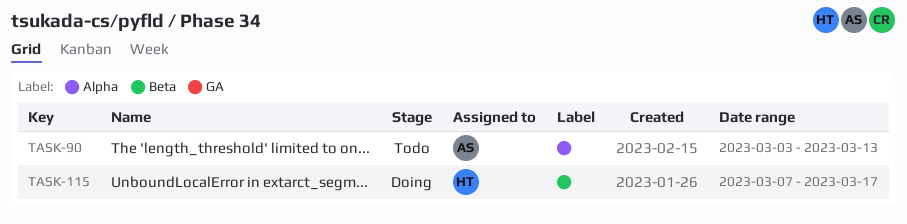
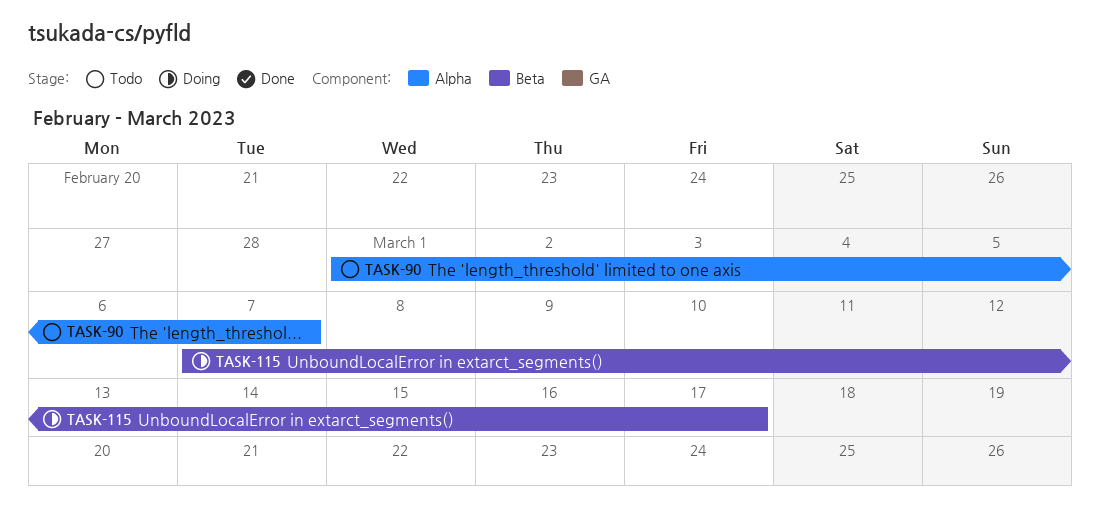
TASK-90, start: Mar 3 -> Mar 1
TASK-90, due: Mar 13 -> Mar 7

